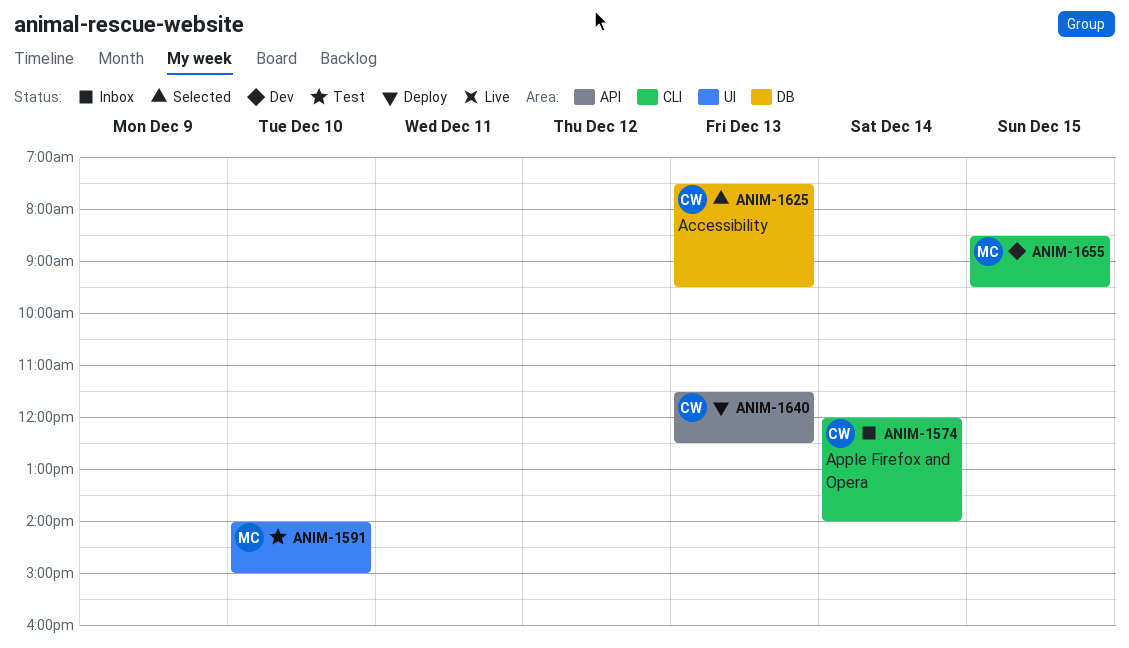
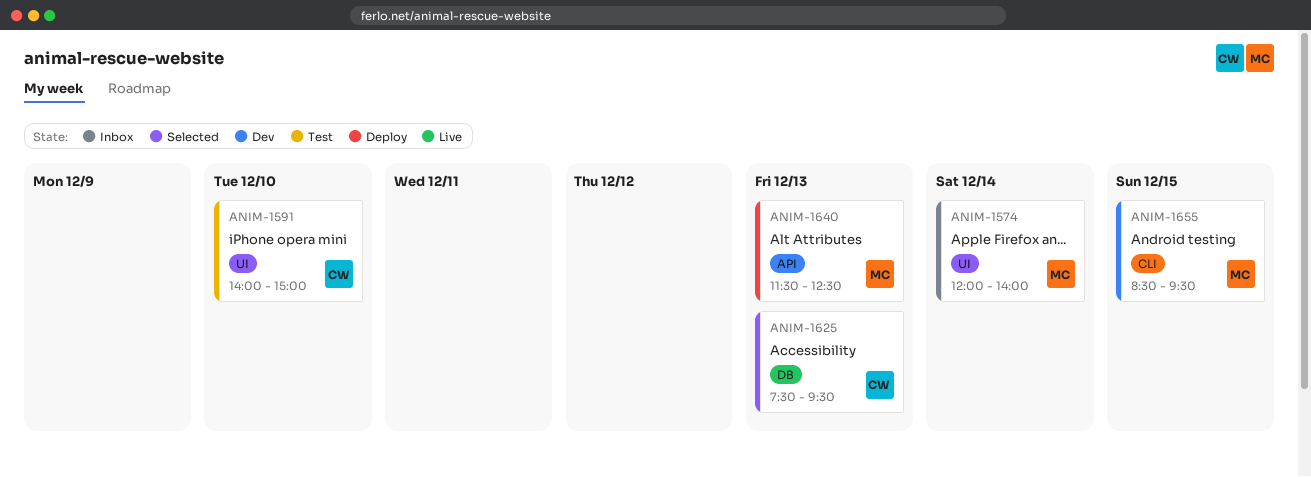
ANIM-1574, owner: CW -> MC
ANIM-1574, label: CLI -> UI
ANIM-1591, owner: MC -> CW
ANIM-1640, owner: CW -> MC

